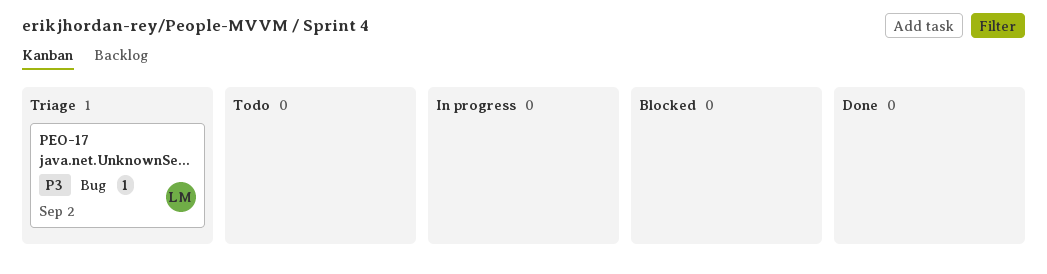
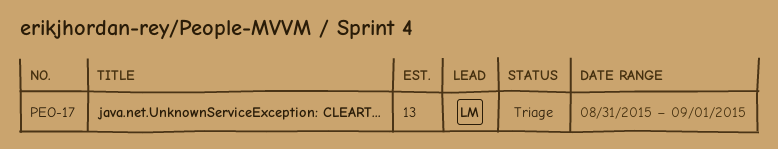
PEO-17, estimate: 1 -> 13
PEO-17, due: Sep 2 -> Sep 1

